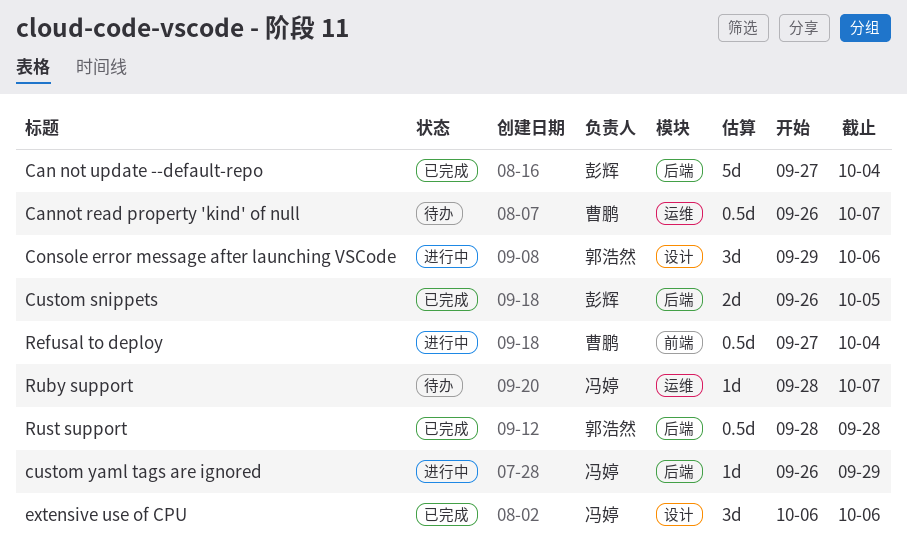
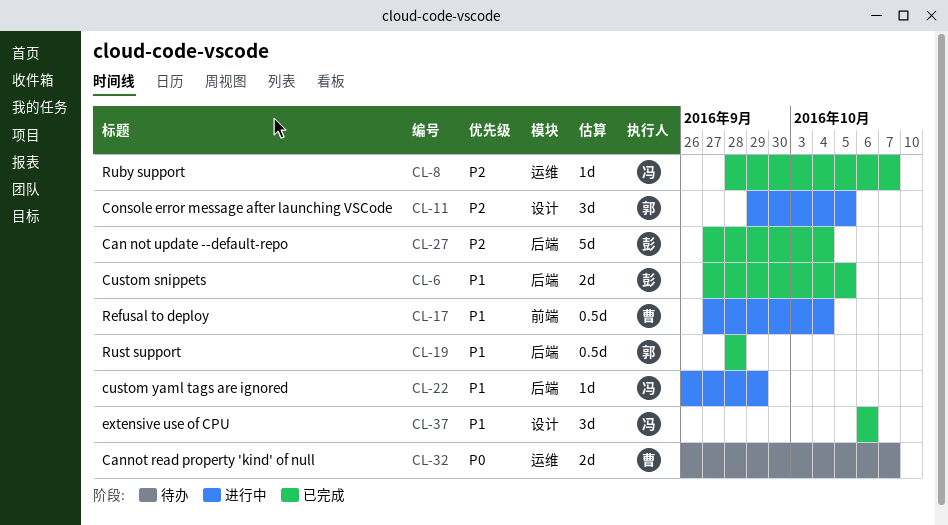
Cannot read property 'kind' of null, estimate: 0.5d -> 2d
Console error message after launching VSCode, due: Oct 6 -> Oct 5
Custom snippets, start: Sep 26 -> Sep 27
Ruby support, status: 待办 -> 已完成

